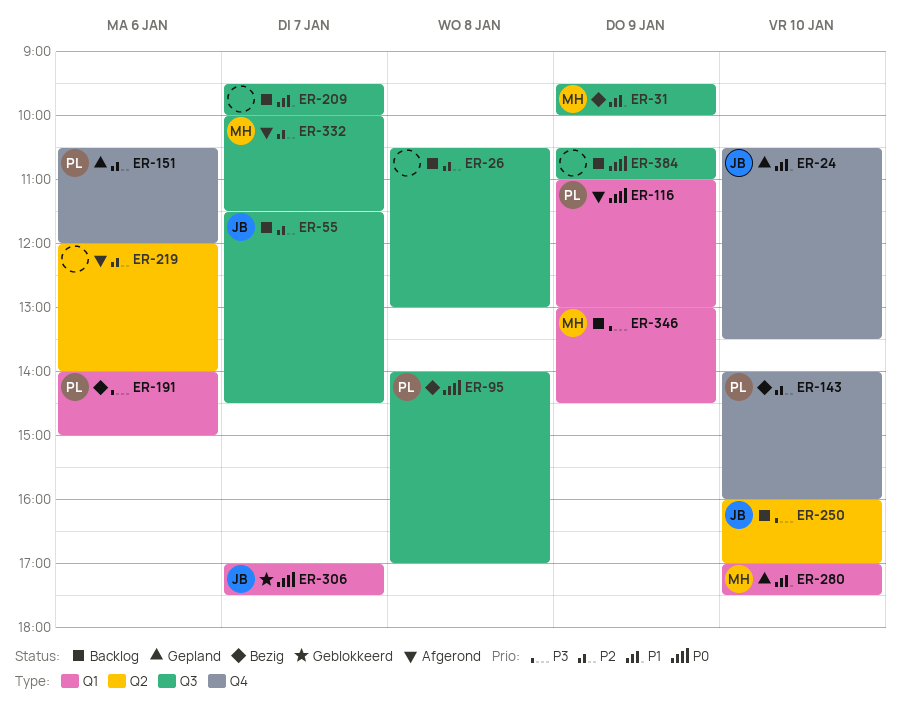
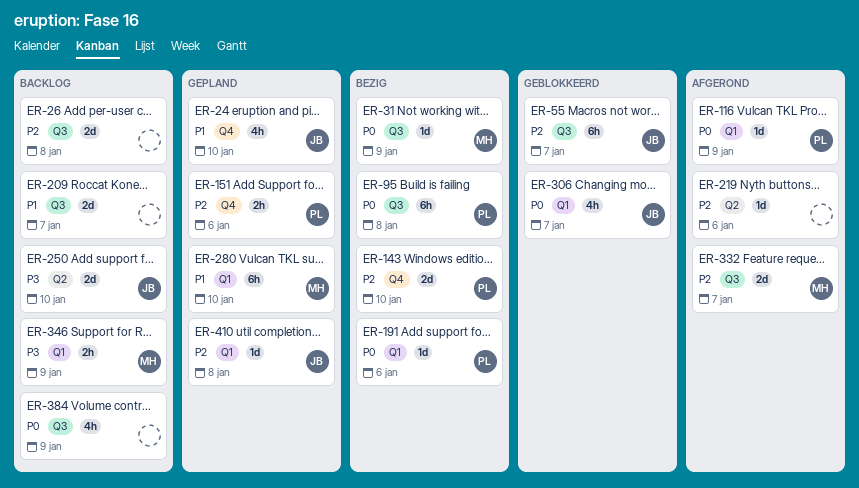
ER-31, priority: P1 -> P0
ER-55, status: Backlog -> Geblokkeerd
ER-191, priority: P3 -> P0
ER-410: none -> present

